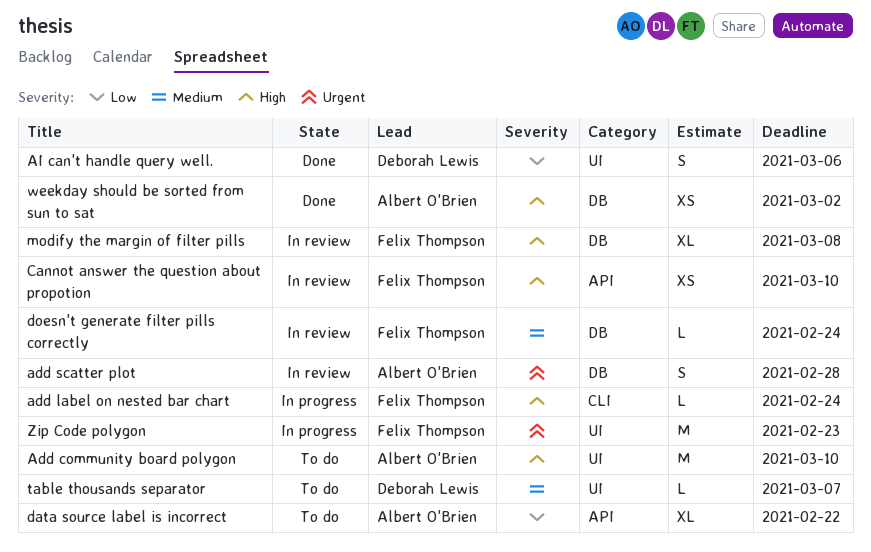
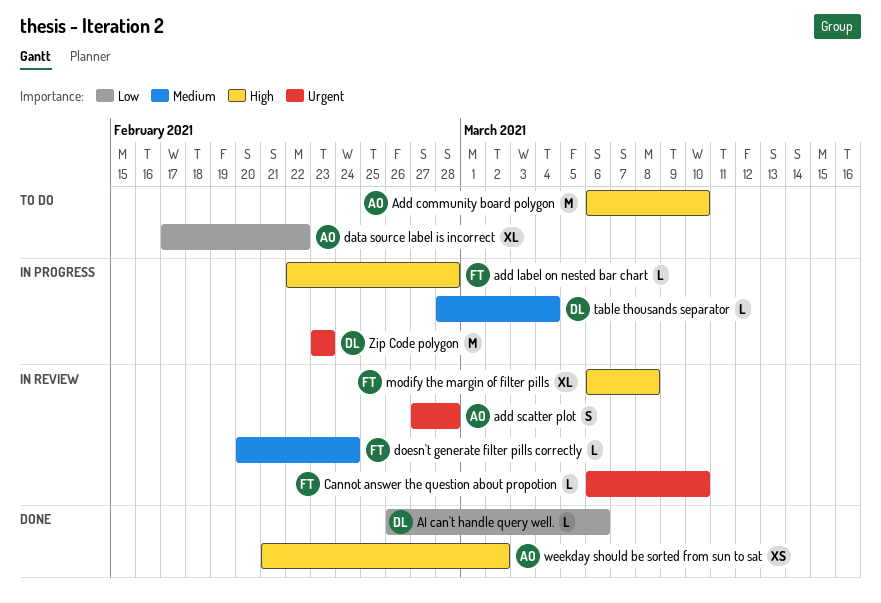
add label on nested bar chart, due: Feb 24 -> Feb 28
AI can't handle query well., estimate: S -> L
Cannot answer the question about propotion, priority: High -> Urgent
Cannot answer the question about propotion, estimate: XS -> L
table thousands separator, status: To do -> In progress
table thousands separator, due: Mar 7 -> Mar 4
Zip Code polygon, owner: Felix Thompson -> Deborah Lewis

